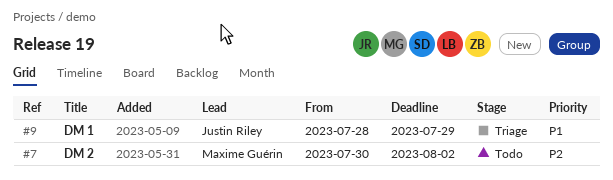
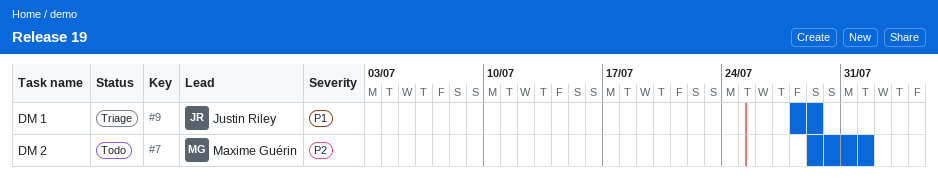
#7, start: Jul 30 -> Jul 29
#7, due: Aug 2 -> Aug 1

